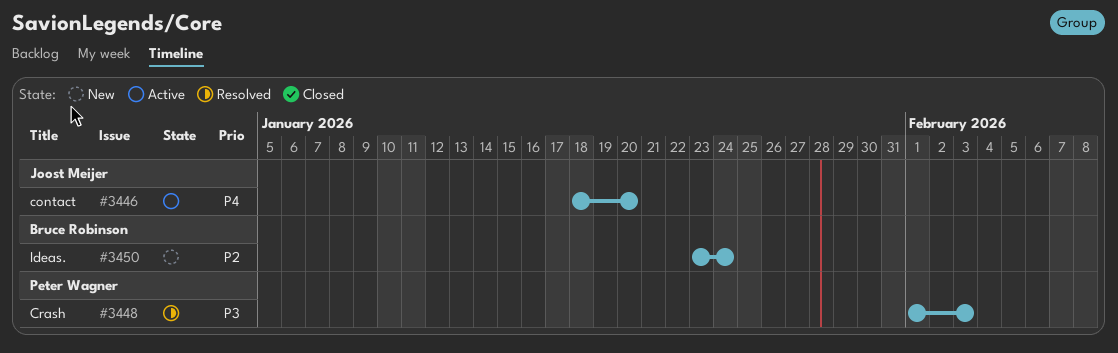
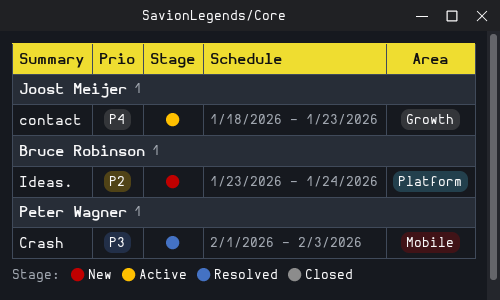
contact, due: Jan 20 -> Jan 23

